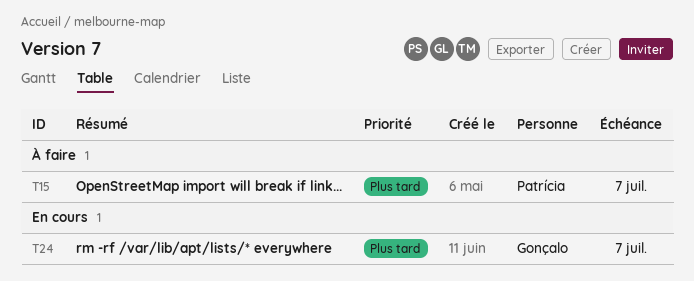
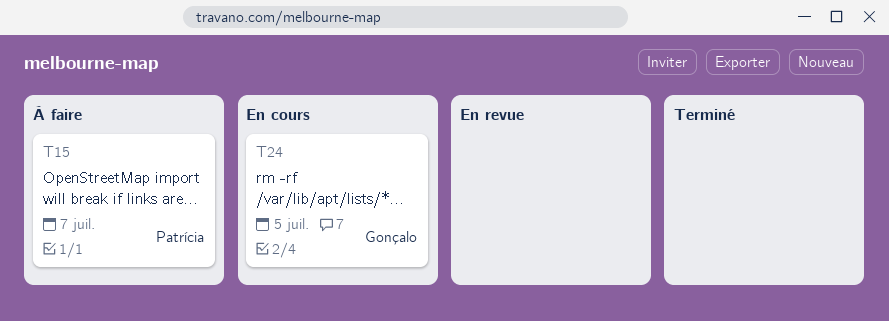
T24, due: Jul 7 -> Jul 5

